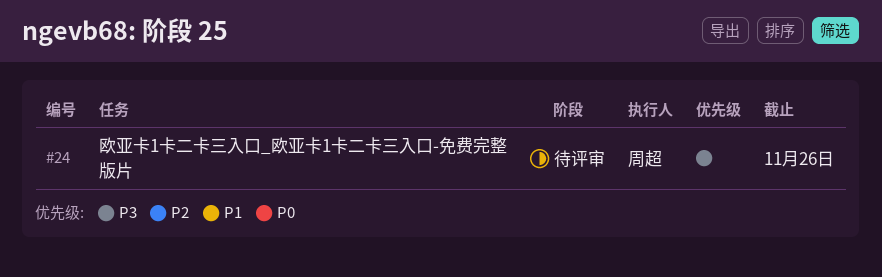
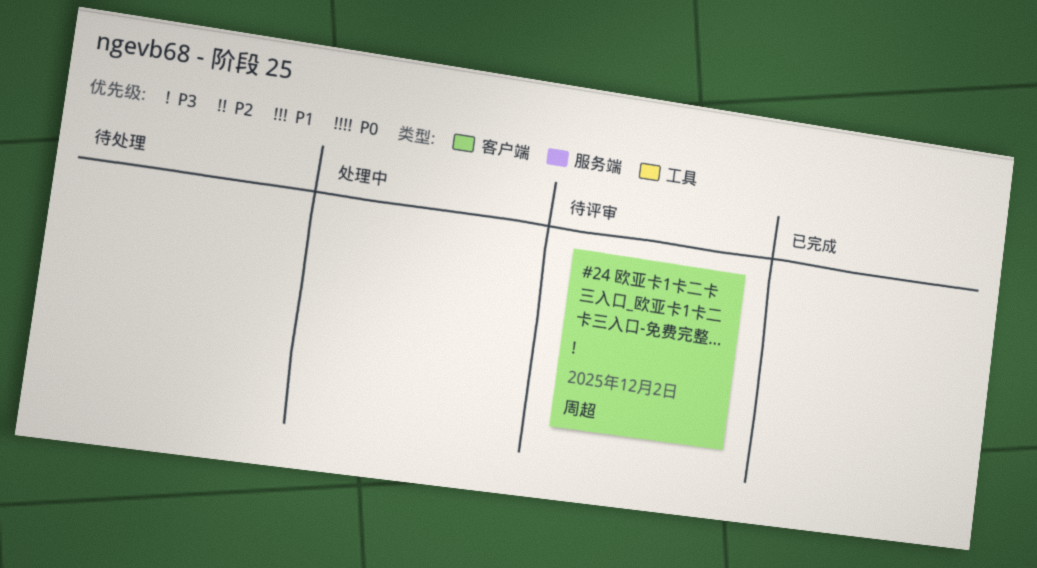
#24, due: Nov 26 -> Dec 2

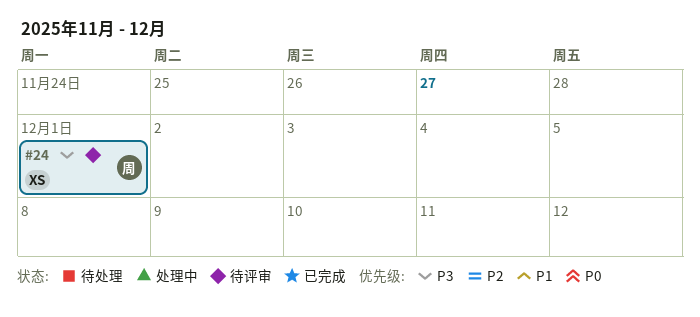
#24, due: Dec 2 -> Dec 1

